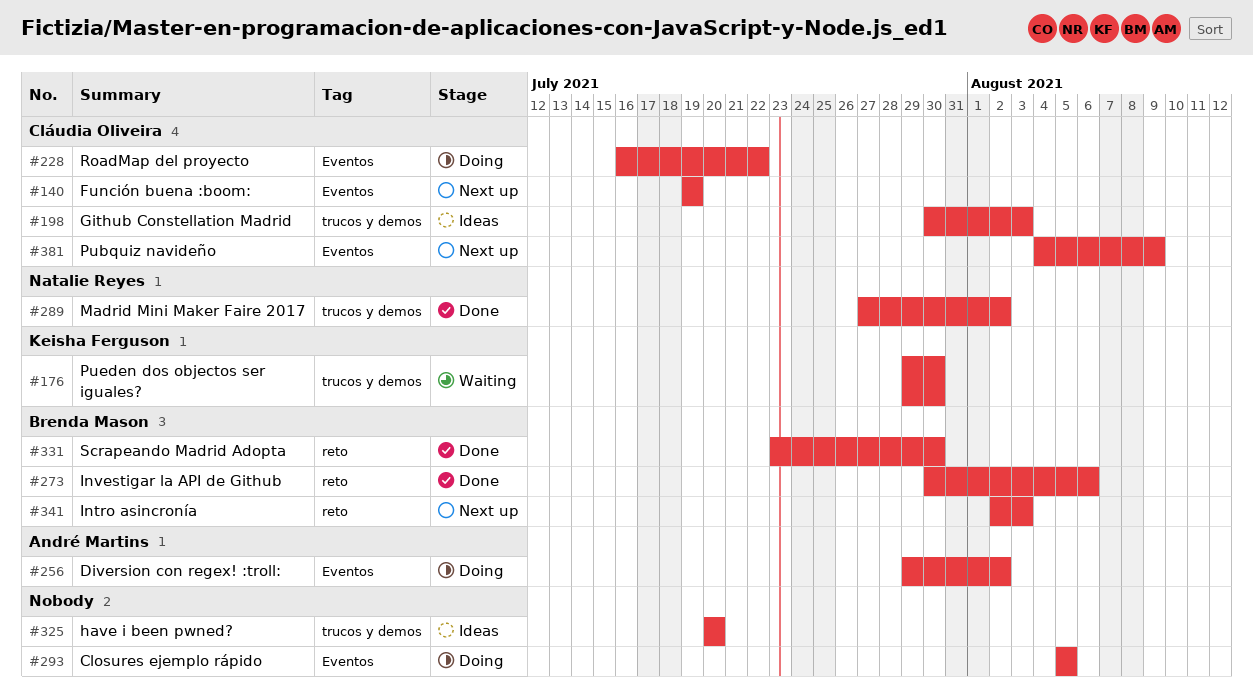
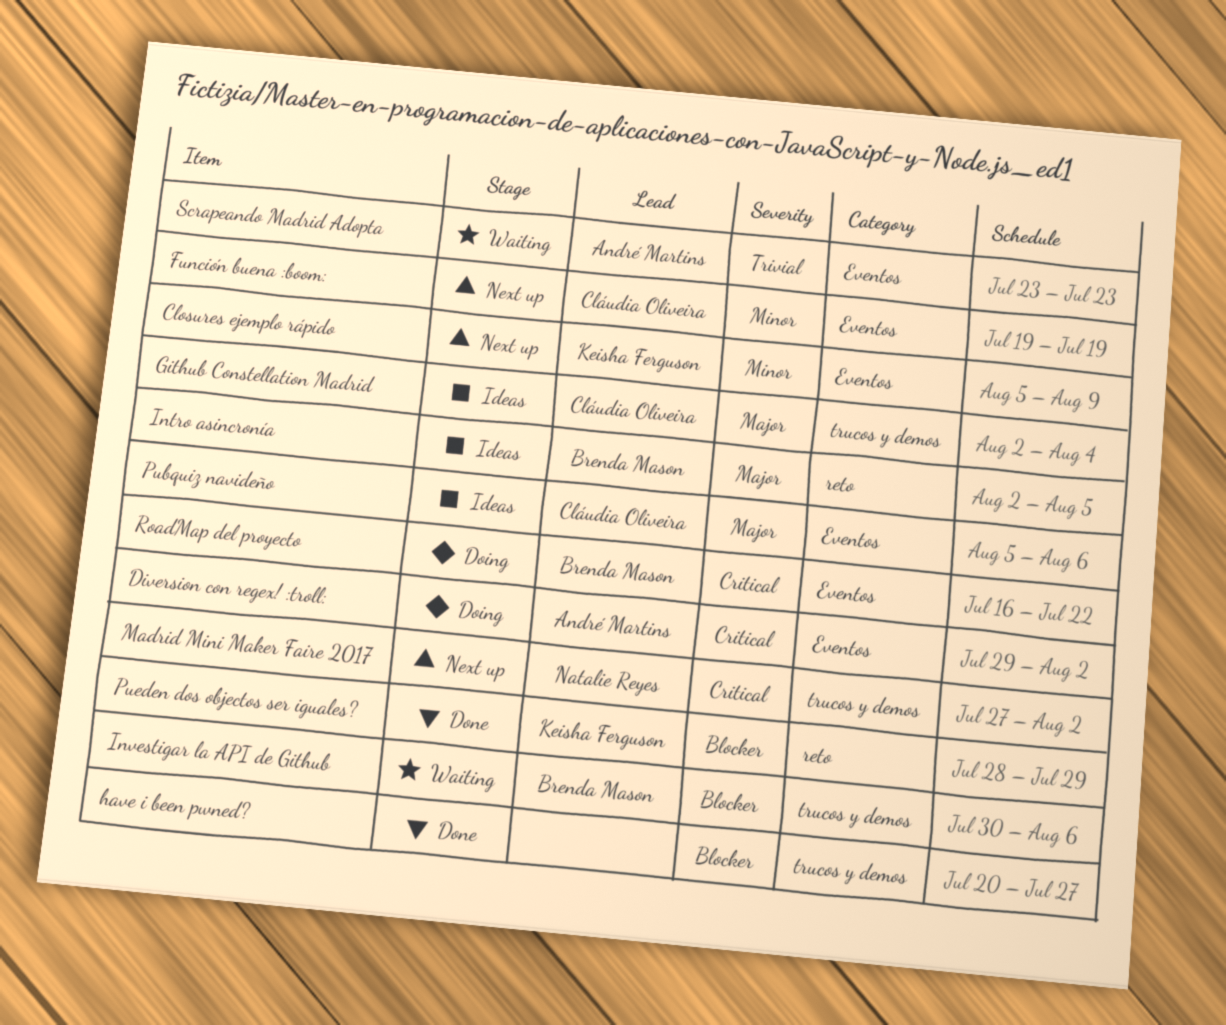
Closures ejemplo rápido, status: Doing -> Next up
Closures ejemplo rápido, owner: none -> Keisha Ferguson
Closures ejemplo rápido, due: Aug 5 -> Aug 9
Github Constellation Madrid, start: Jul 30 -> Aug 2
Github Constellation Madrid, due: Aug 3 -> Aug 4
have i been pwned?, status: Ideas -> Done
have i been pwned?, due: Jul 20 -> Jul 27
Intro asincronía, status: Next up -> Ideas
Intro asincronía, due: Aug 3 -> Aug 5
Investigar la API de Github, status: Done -> Waiting
Investigar la API de Github, label: reto -> trucos y demos
Madrid Mini Maker Faire 2017, status: Done -> Next up
Pubquiz navideño, status: Next up -> Ideas
Pubquiz navideño, start: Aug 4 -> Aug 5
Pubquiz navideño, due: Aug 9 -> Aug 6
Pueden dos objectos ser iguales?, status: Waiting -> Done
Pueden dos objectos ser iguales?, label: trucos y demos -> reto
Pueden dos objectos ser iguales?, start: Jul 29 -> Jul 28
Pueden dos objectos ser iguales?, due: Jul 30 -> Jul 29
RoadMap del proyecto, owner: Cláudia Oliveira -> Brenda Mason
Scrapeando Madrid Adopta, status: Done -> Waiting
Scrapeando Madrid Adopta, owner: Brenda Mason -> André Martins
Scrapeando Madrid Adopta, label: reto -> Eventos
Scrapeando Madrid Adopta, due: Jul 30 -> Jul 23

